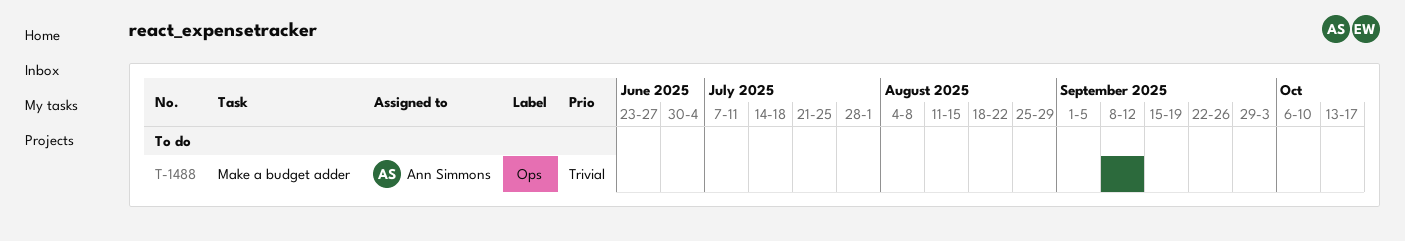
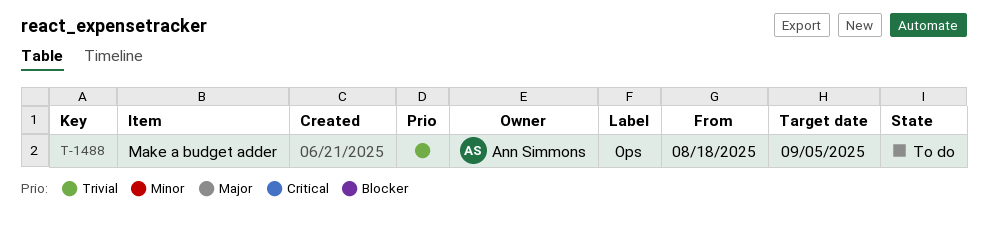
T-1488, start: Sep 8 -> Aug 18
T-1488, due: Sep 12 -> Sep 5

